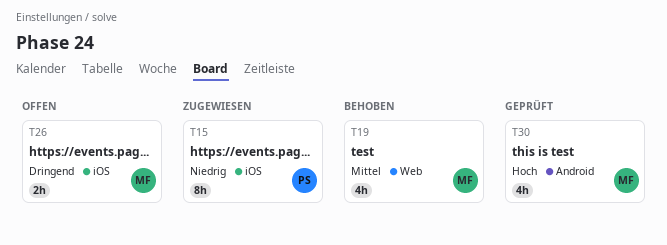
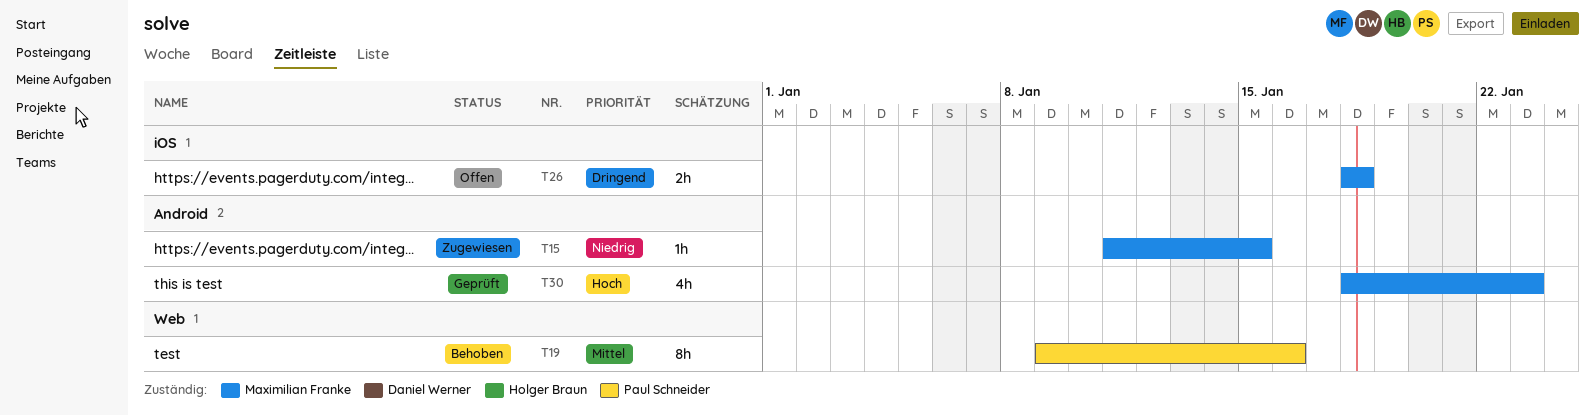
T15, owner: Paul Schneider -> Maximilian Franke
T15, label: iOS -> Android
T15, estimate: 8h -> 1h
T19, owner: Maximilian Franke -> Paul Schneider
T19, estimate: 4h -> 8h

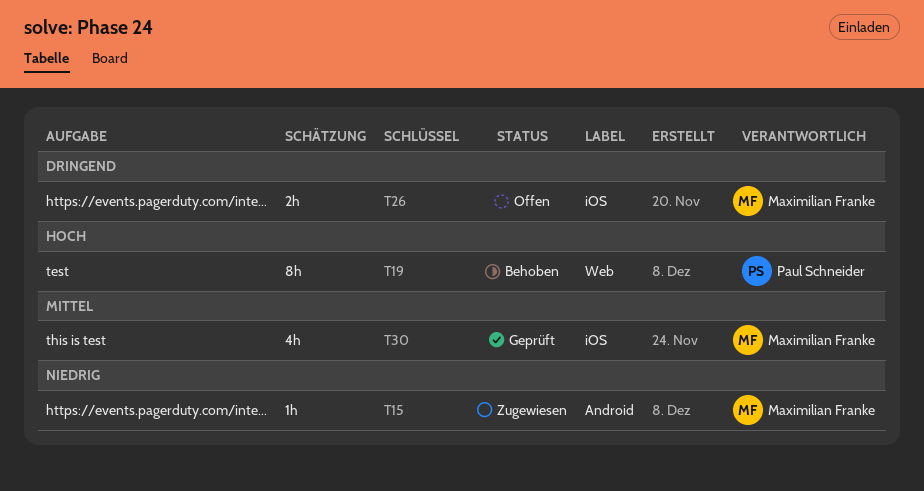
T19, priority: Mittel -> Hoch
T30, priority: Hoch -> Mittel
T30, label: Android -> iOS

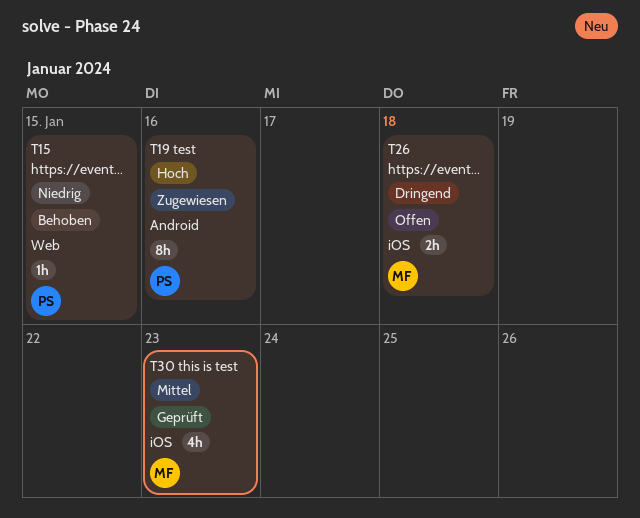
T15, status: Zugewiesen -> Behoben
T15, owner: Maximilian Franke -> Paul Schneider
T15, label: Android -> Web
T19, status: Behoben -> Zugewiesen
T19, label: Web -> Android

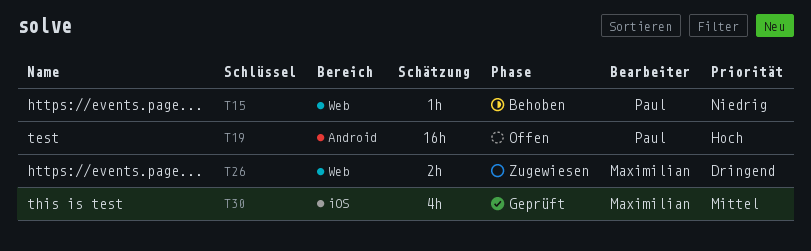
T19, status: Zugewiesen -> Offen
T19, estimate: 8h -> 16h
T26, status: Offen -> Zugewiesen
T26, label: iOS -> Web

